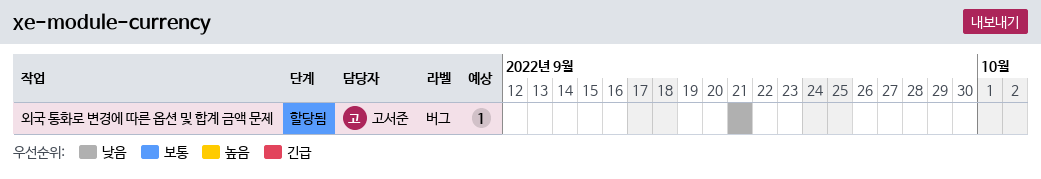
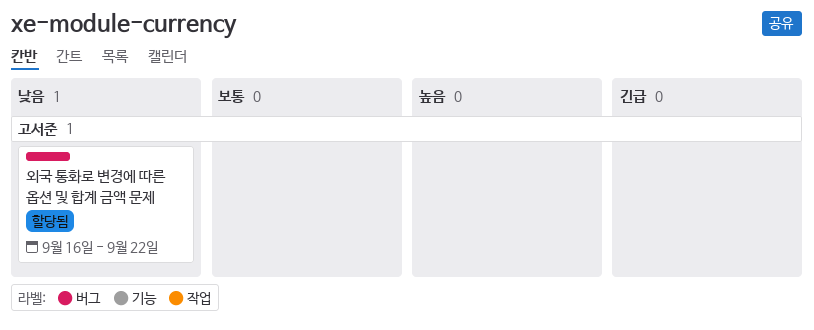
외국 통화로 변경에 따른 옵션 및 합계 금액 문제, start: Sep 21 -> Sep 16
외국 통화로 변경에 따른 옵션 및 합계 금액 문제, due: Sep 21 -> Sep 22

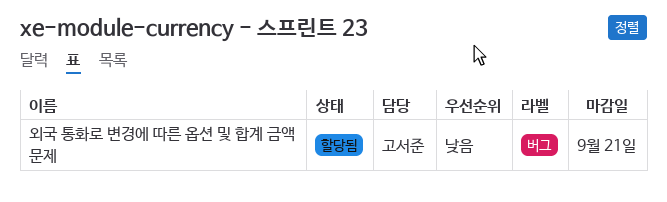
외국 통화로 변경에 따른 옵션 및 합계 금액 문제, due: Sep 22 -> Sep 21

